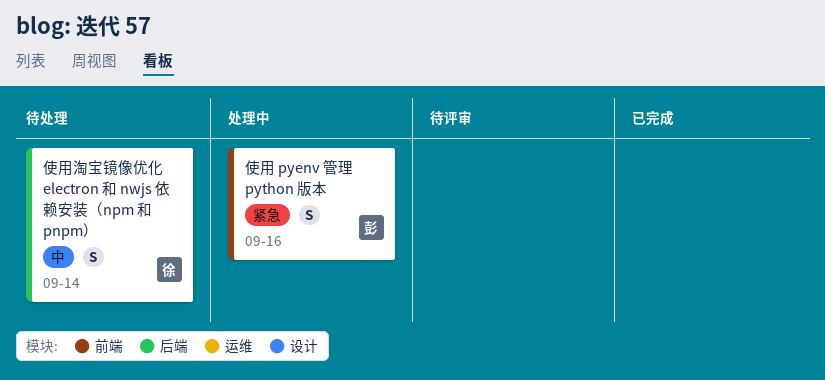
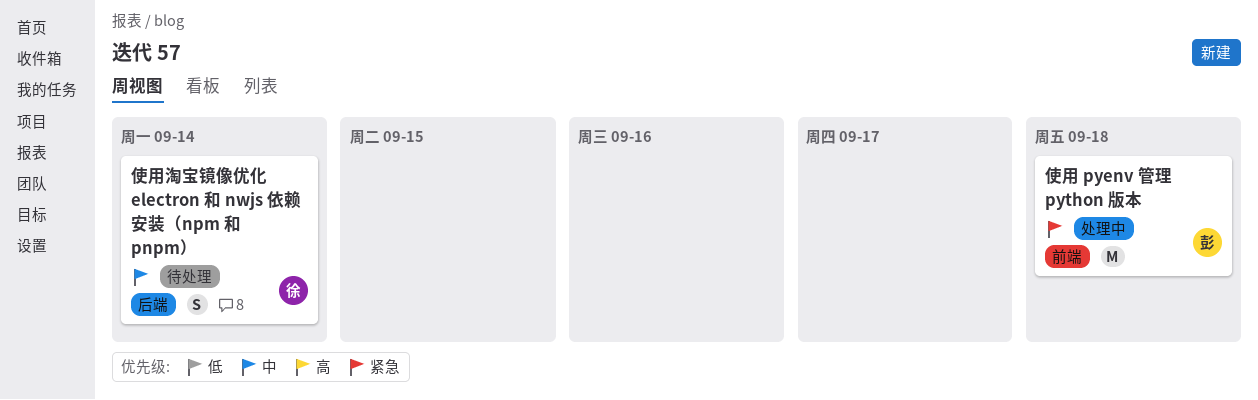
使用 pyenv 管理 python 版本, estimate: S -> M
使用 pyenv 管理 python 版本, due: Sep 16 -> Sep 18

